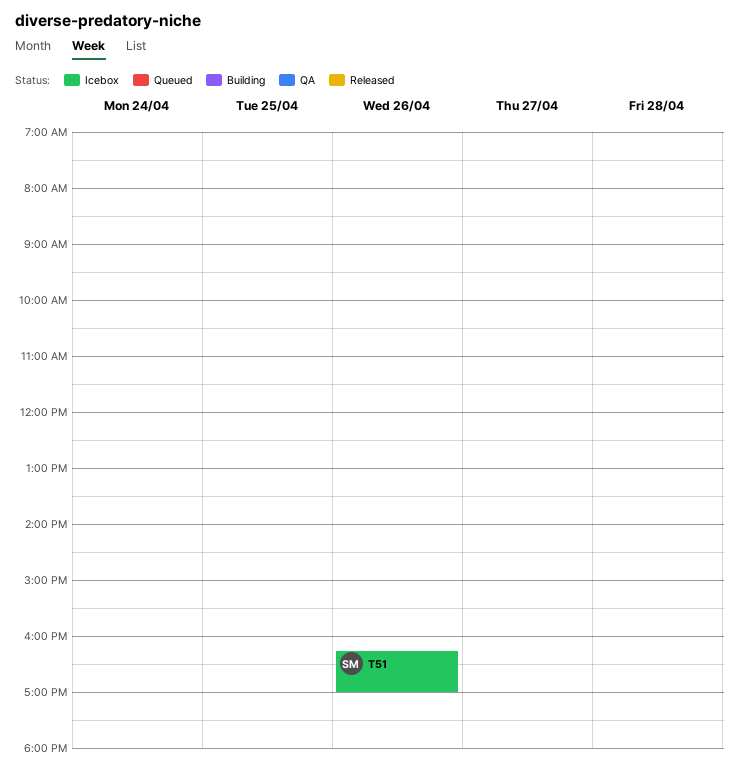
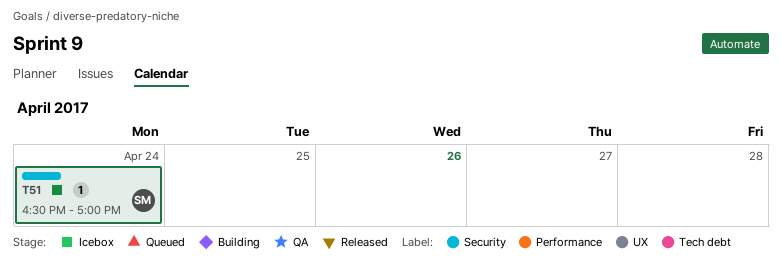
T51, day: Apr 26 -> Apr 24
T51, begins: 16:15 -> 16:30

